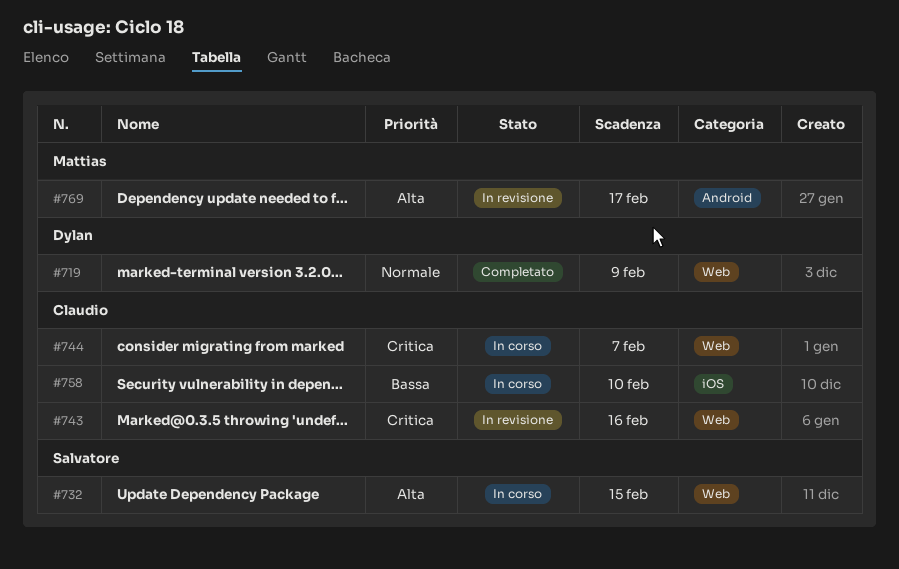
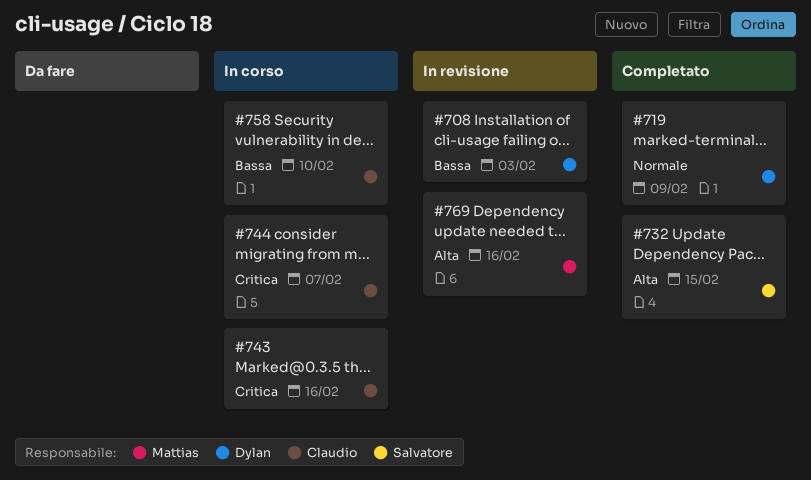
#708: none -> present
#732, status: In corso -> Completato
#743, status: In revisione -> In corso
#769, due: Feb 17 -> Feb 16

